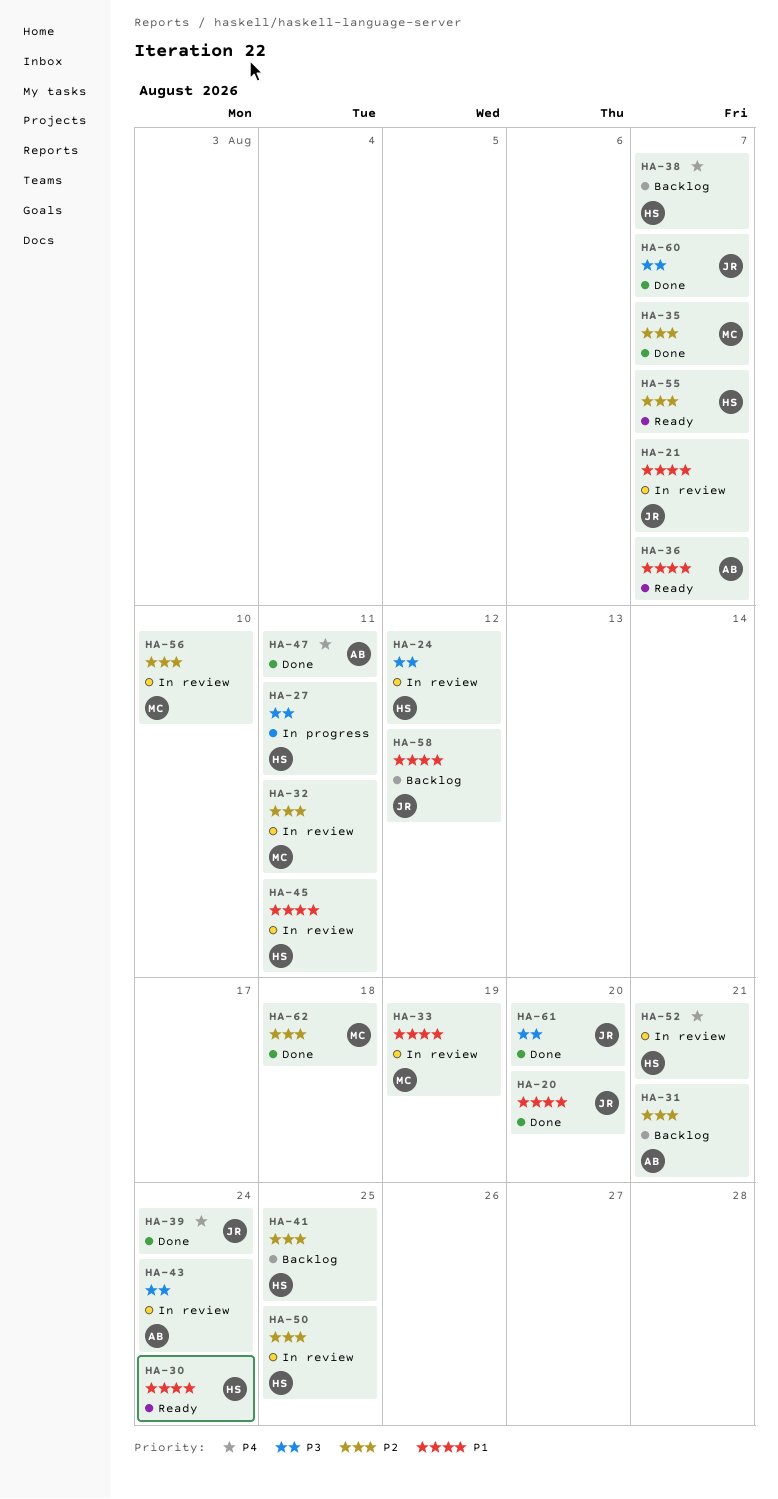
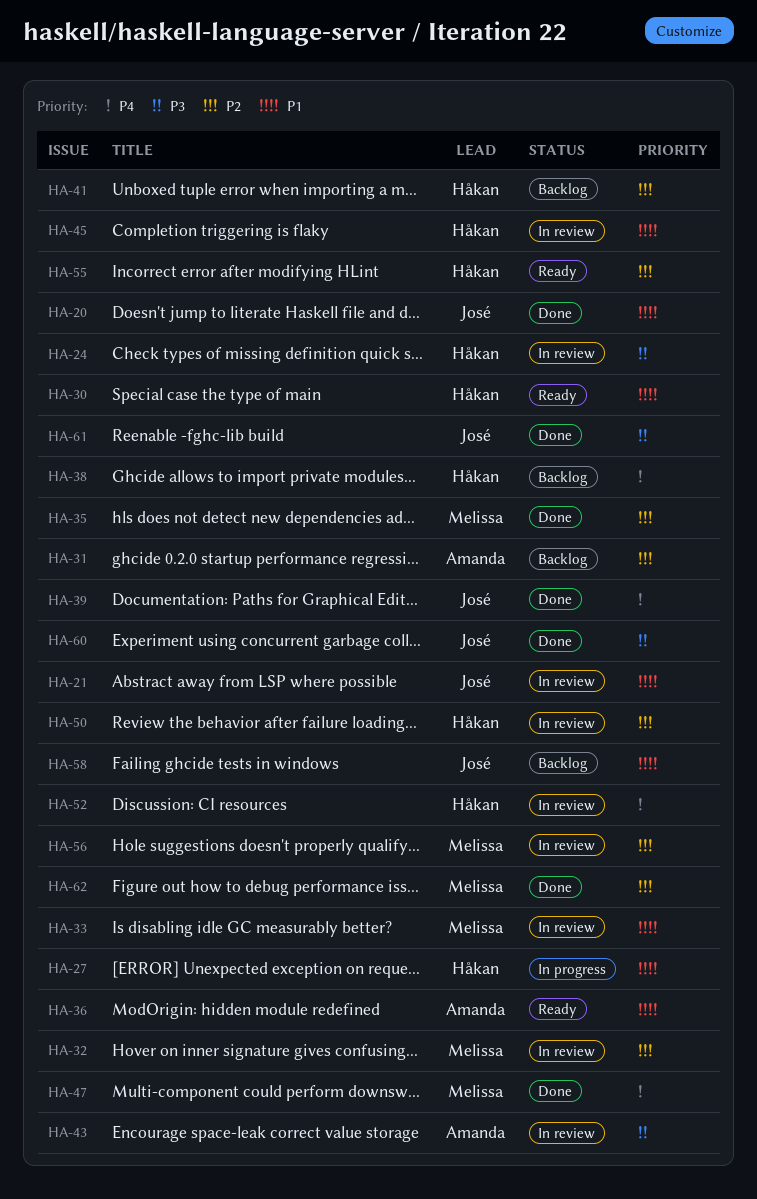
HA-27, priority: P3 -> P1
HA-47, owner: Amanda -> Melissa

